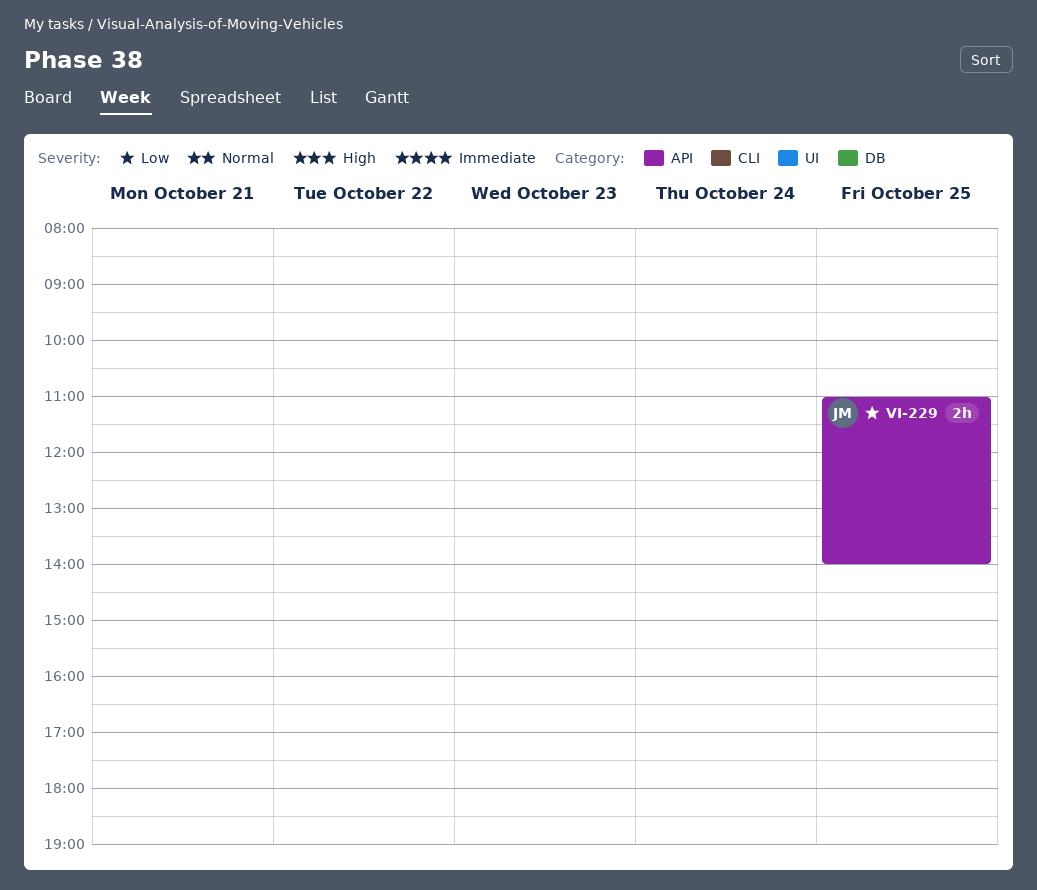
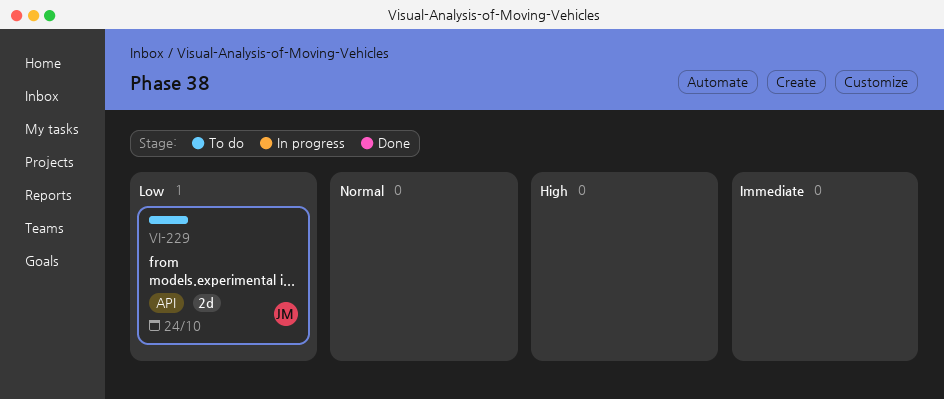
VI-229, estimate: 2h -> 2d
VI-229, day: Oct 25 -> Oct 24

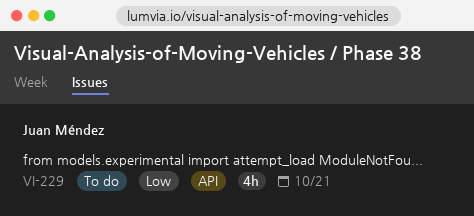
VI-229, estimate: 2d -> 4h
VI-229, day: Oct 24 -> Oct 21

